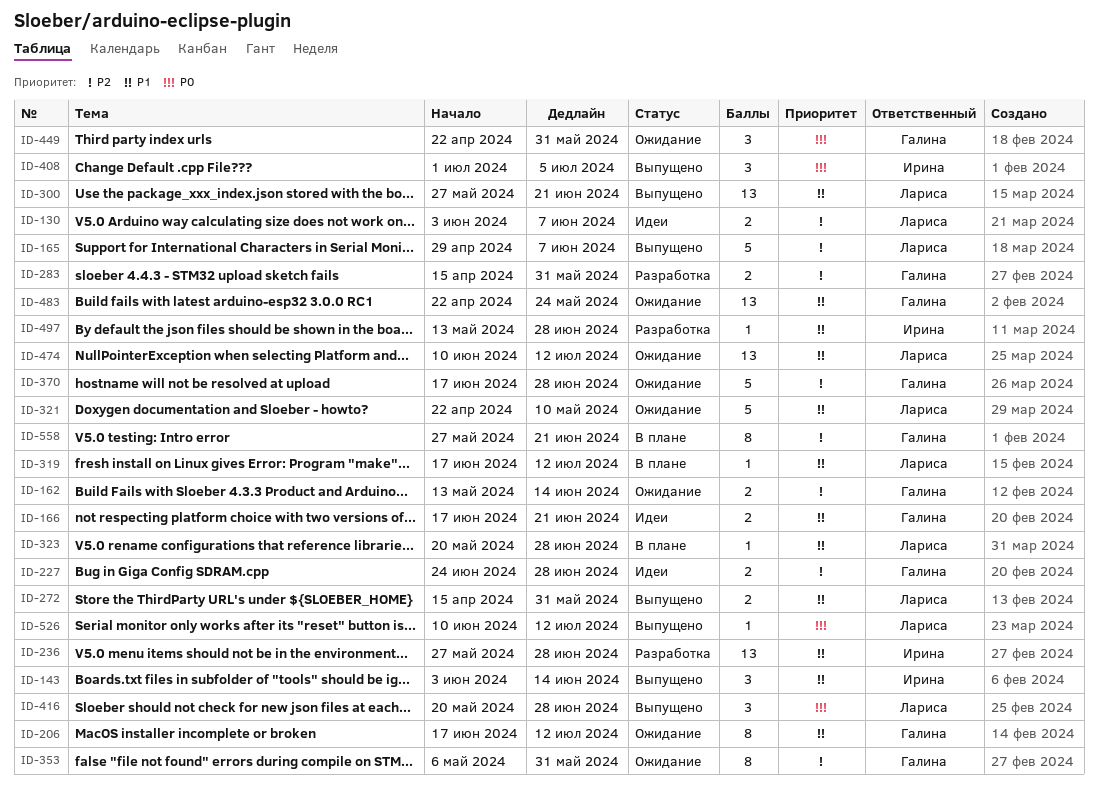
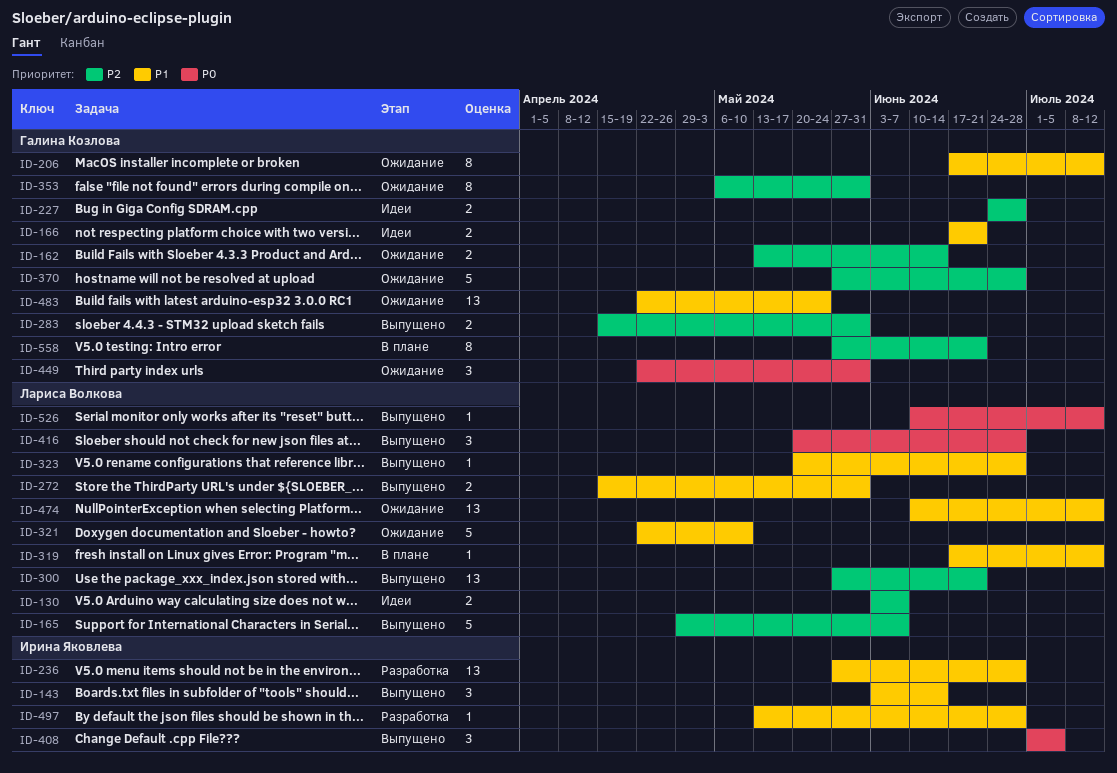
ID-283, status: Разработка -> Выпущено
ID-300, priority: P1 -> P2
ID-323, status: В плане -> Выпущено
ID-370, start: Jun 17 -> May 27

